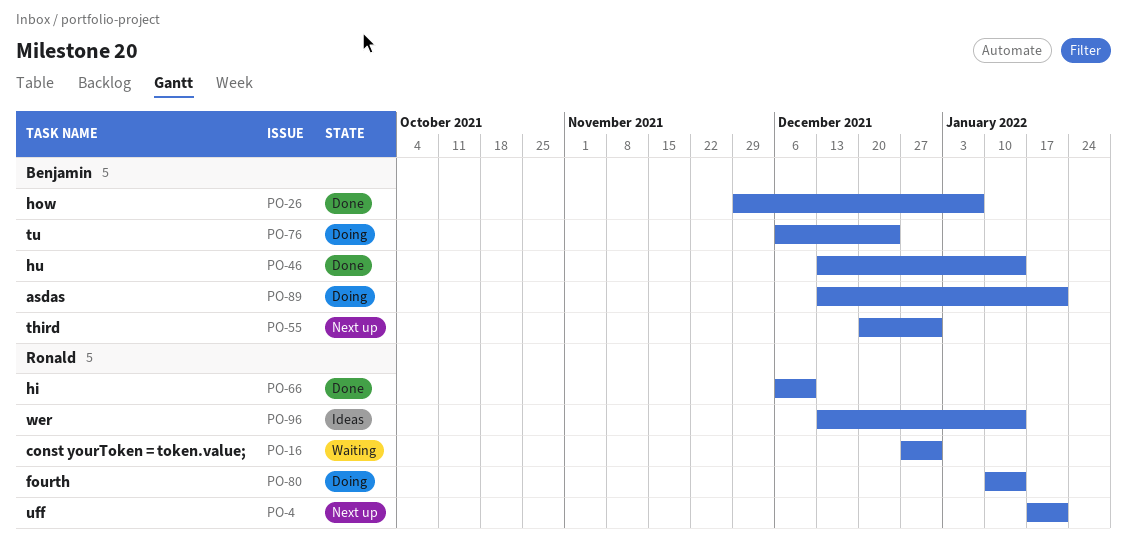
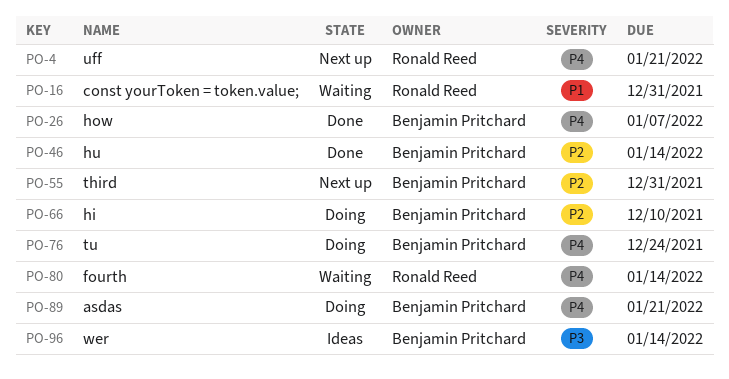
PO-66, status: Done -> Doing
PO-66, owner: Ronald Reed -> Benjamin Pritchard
PO-80, status: Doing -> Waiting
PO-96, owner: Ronald Reed -> Benjamin Pritchard

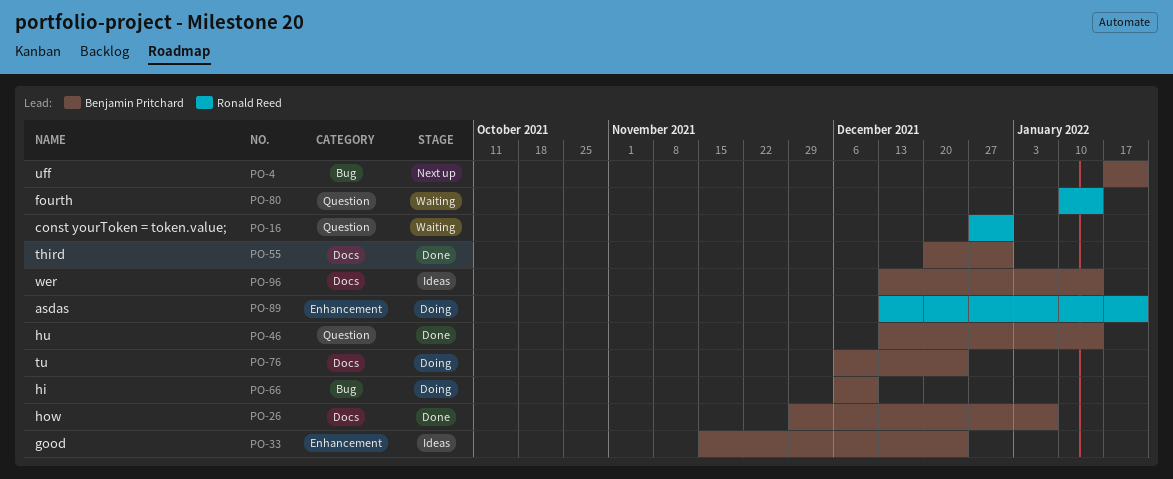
PO-4, owner: Ronald Reed -> Benjamin Pritchard
PO-33: none -> present
PO-55, status: Next up -> Done
PO-89, owner: Benjamin Pritchard -> Ronald Reed

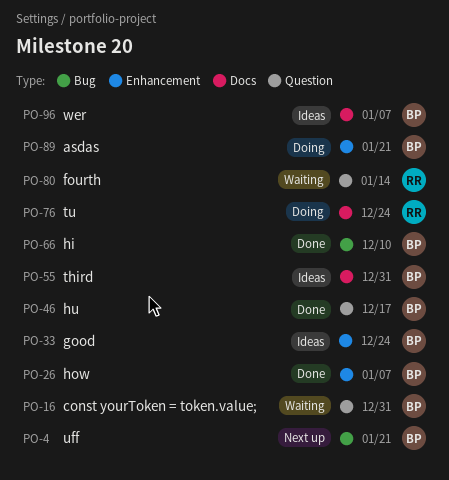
PO-16, owner: Ronald Reed -> Benjamin Pritchard
PO-26, label: Docs -> Enhancement
PO-46, due: Jan 14 -> Dec 17
PO-55, status: Done -> Ideas
PO-66, status: Doing -> Done
PO-76, owner: Benjamin Pritchard -> Ronald Reed
PO-89, owner: Ronald Reed -> Benjamin Pritchard
PO-96, due: Jan 14 -> Jan 7

